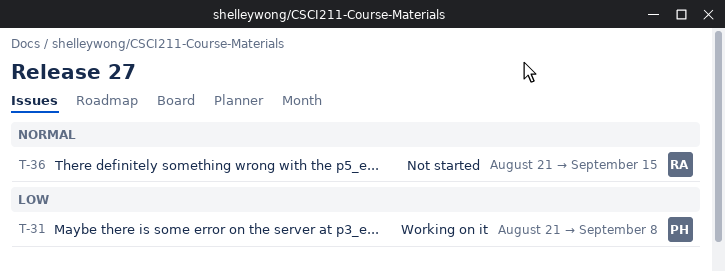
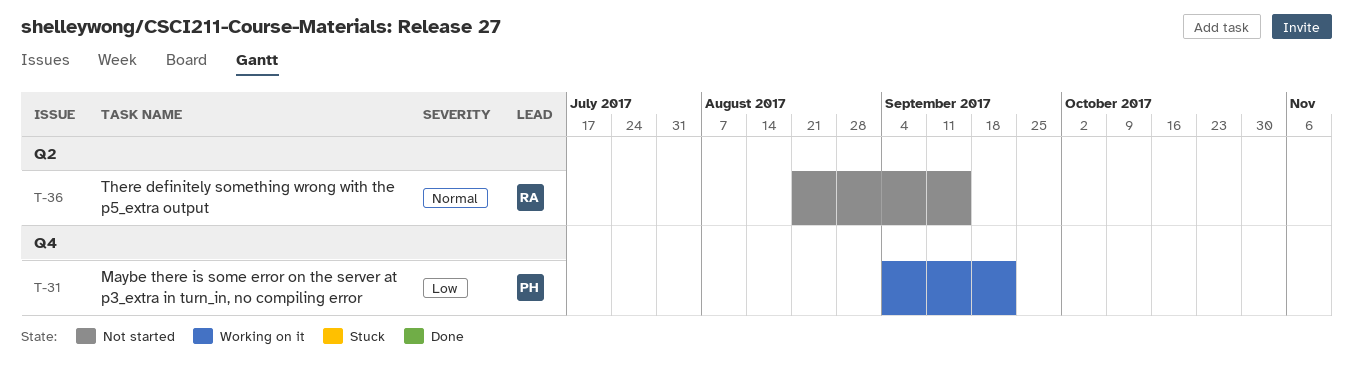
T-31, start: Aug 21 -> Sep 4
T-31, due: Sep 8 -> Sep 22

